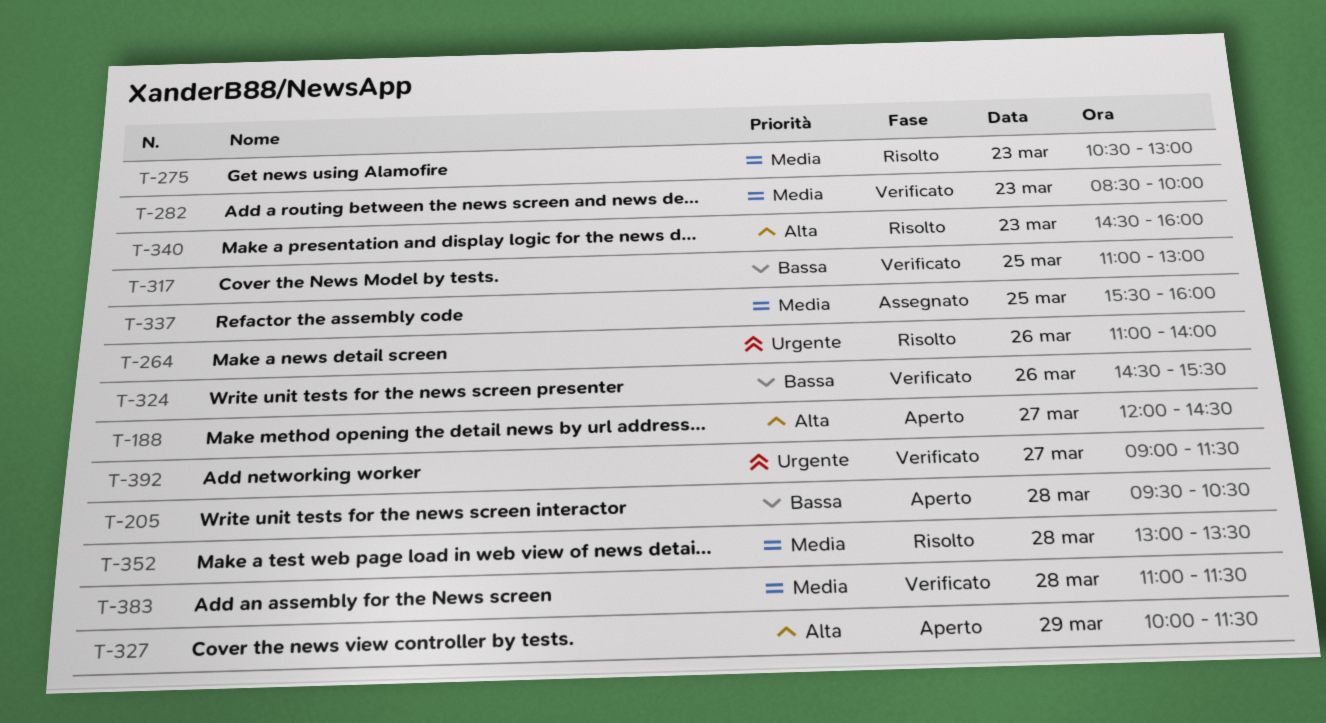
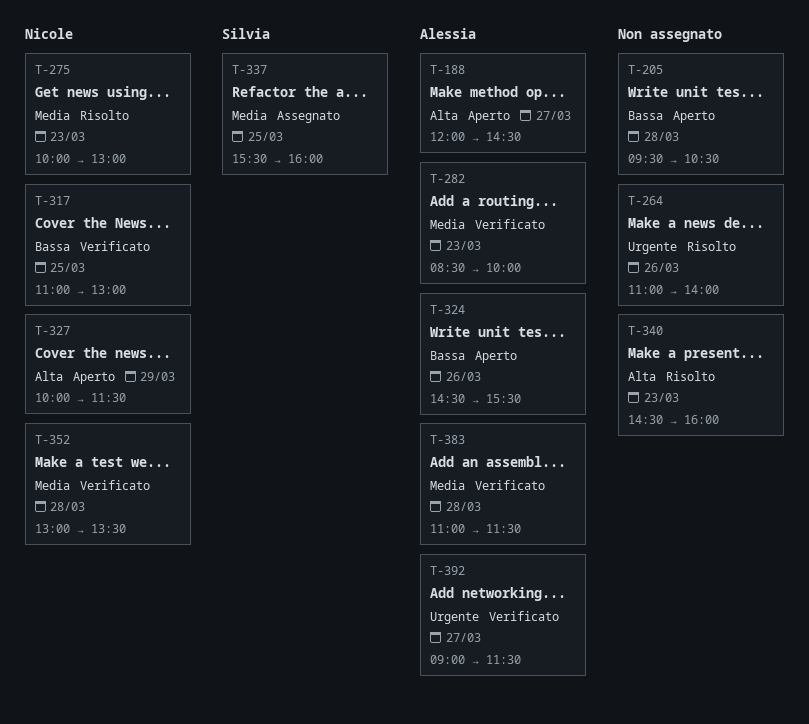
T-275, begins: 10:30 -> 10:00
T-324, status: Verificato -> Aperto
T-352, status: Risolto -> Verificato

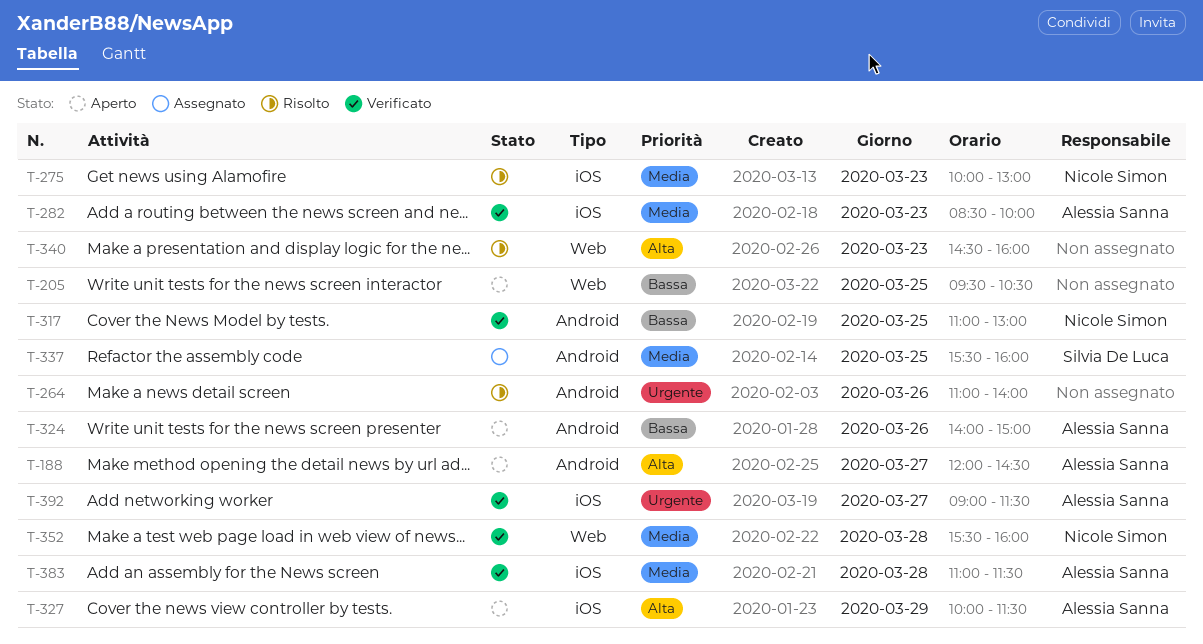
T-205, day: Mar 28 -> Mar 25
T-324, begins: 14:30 -> 14:00
T-324, ends: 15:30 -> 15:00
T-327, owner: Nicole Simon -> Alessia Sanna
T-352, begins: 13:00 -> 15:30
T-352, ends: 13:30 -> 16:00

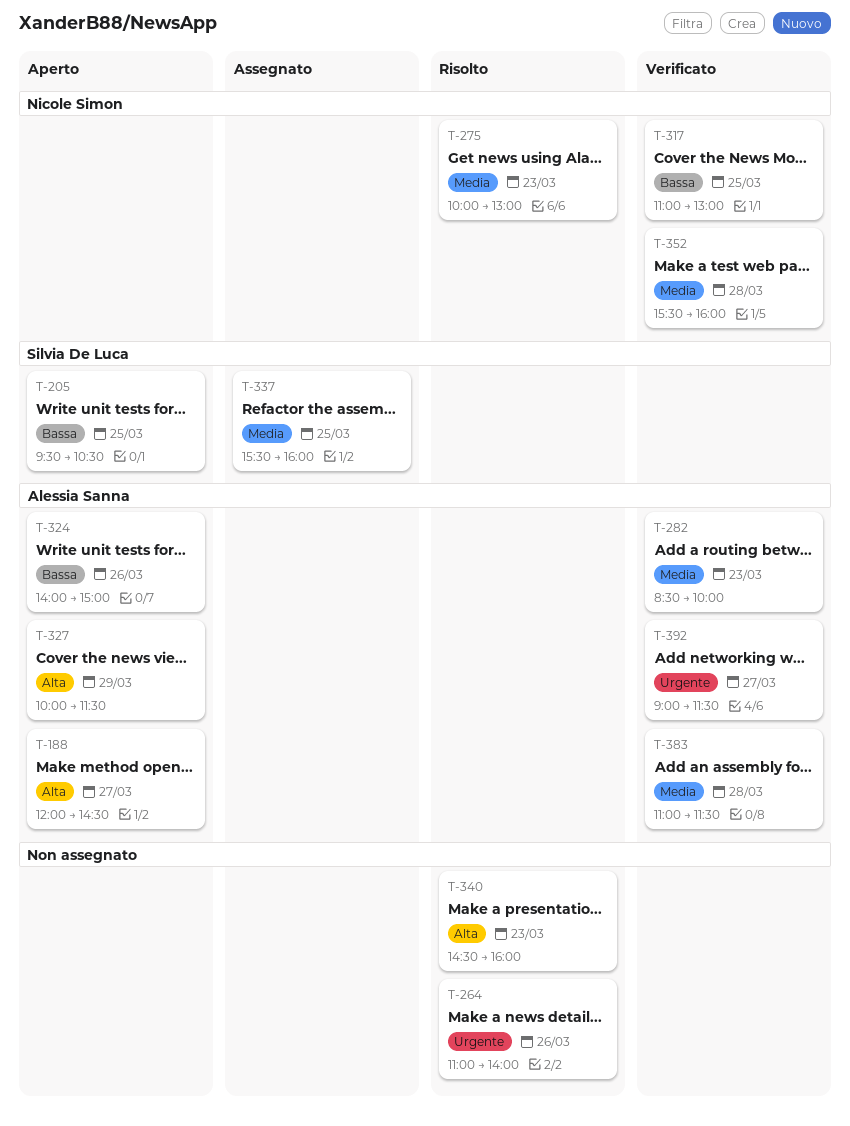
T-205, owner: none -> Silvia De Luca

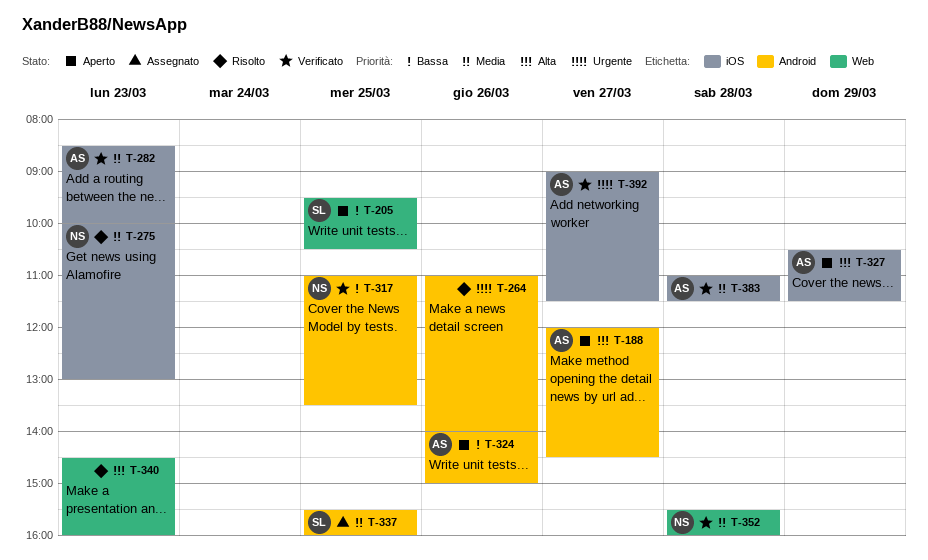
T-317, ends: 13:00 -> 13:30
T-327, begins: 10:00 -> 10:30

